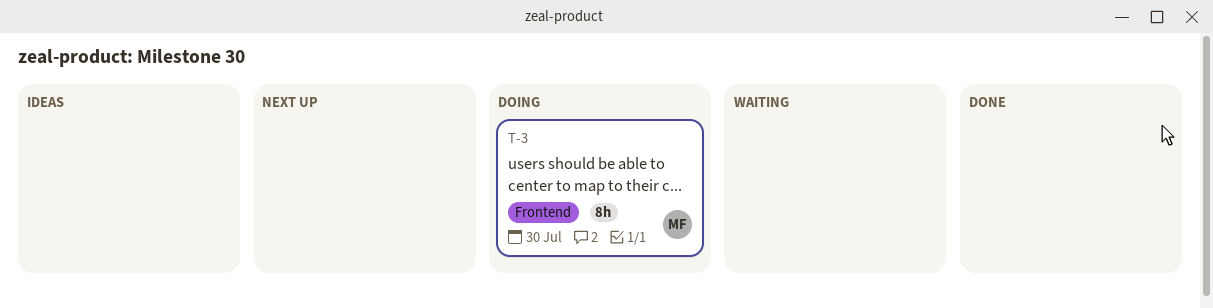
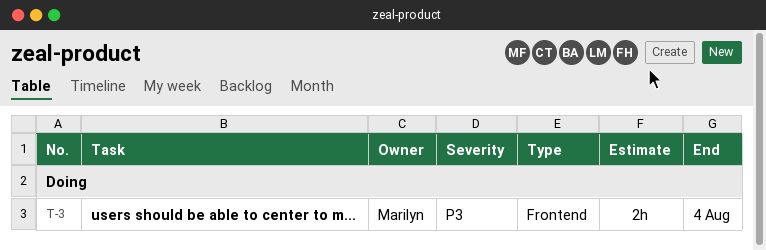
T-3, estimate: 8h -> 2h
T-3, due: Jul 30 -> Aug 4

